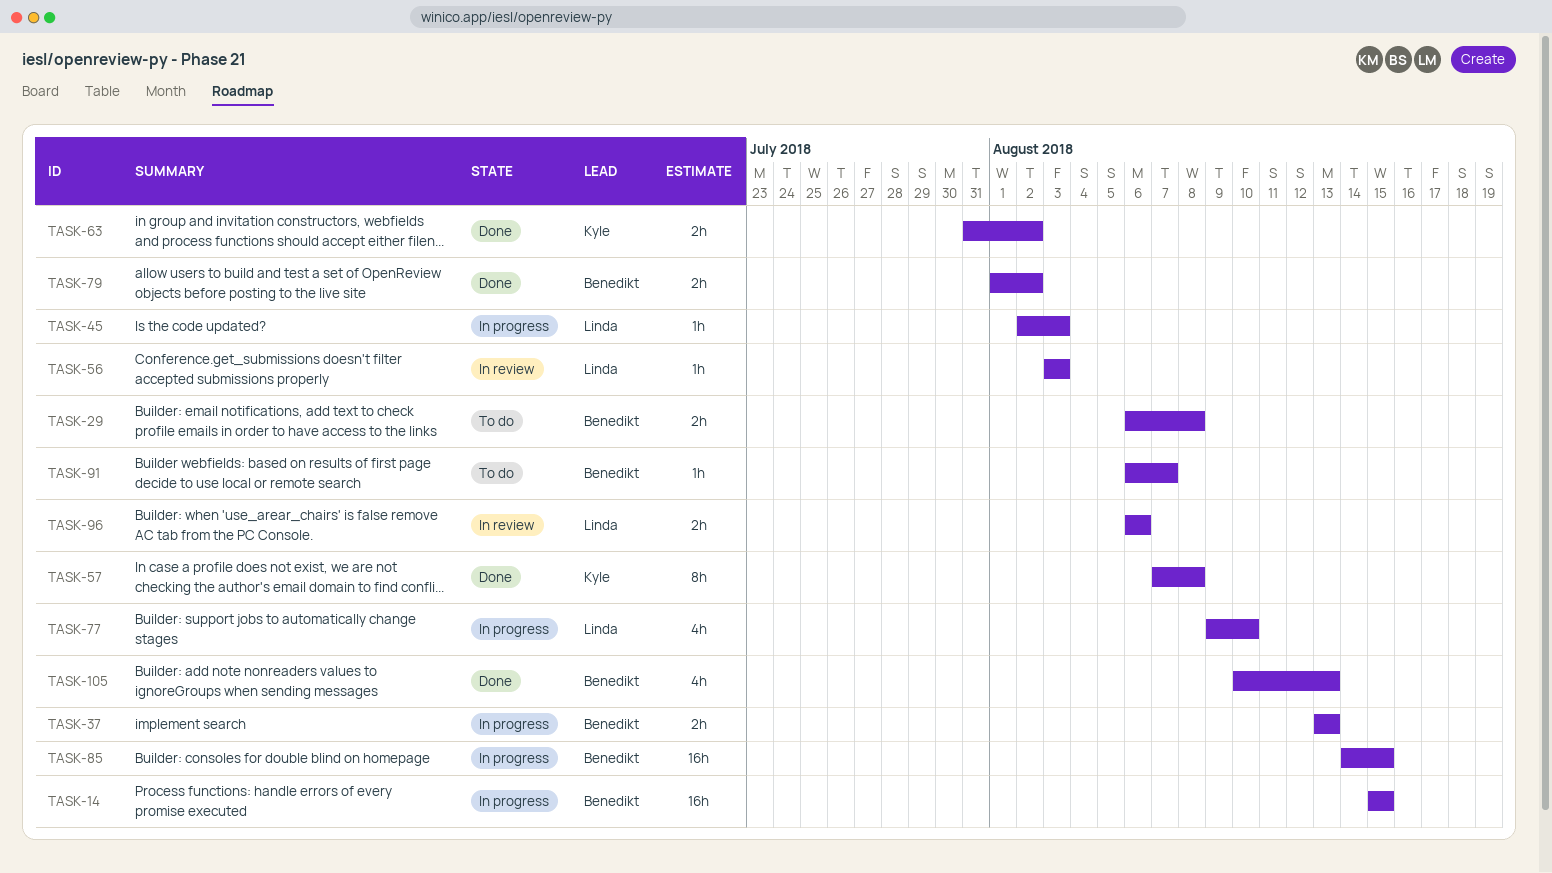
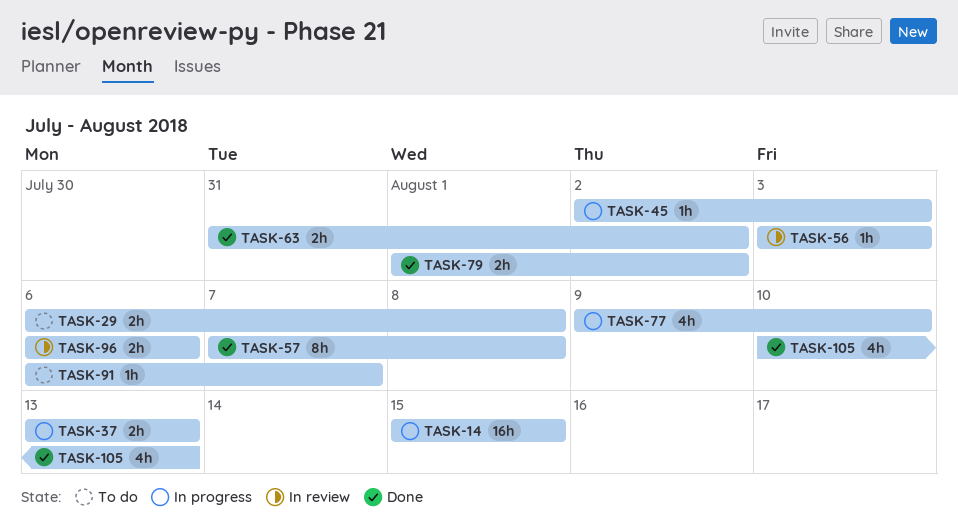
TASK-85: present -> none

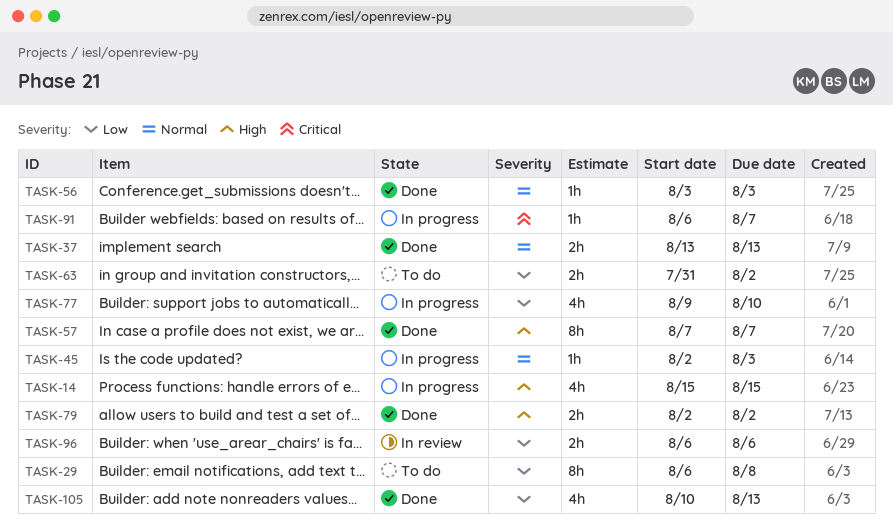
TASK-14, estimate: 16h -> 4h
TASK-29, estimate: 2h -> 8h
TASK-37, status: In progress -> Done
TASK-56, status: In review -> Done
TASK-57, due: Aug 8 -> Aug 7
TASK-63, status: Done -> To do
TASK-79, start: Aug 1 -> Aug 2
TASK-91, status: To do -> In progress

